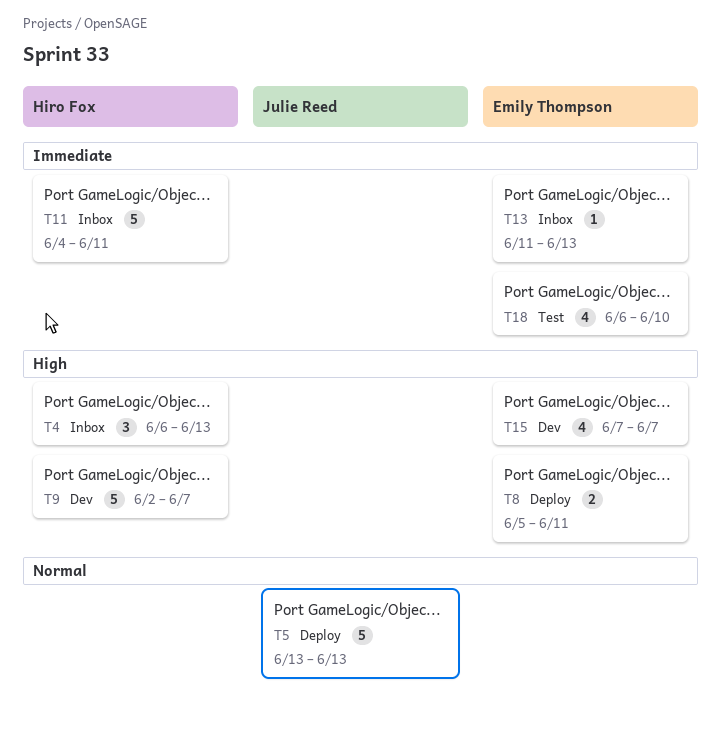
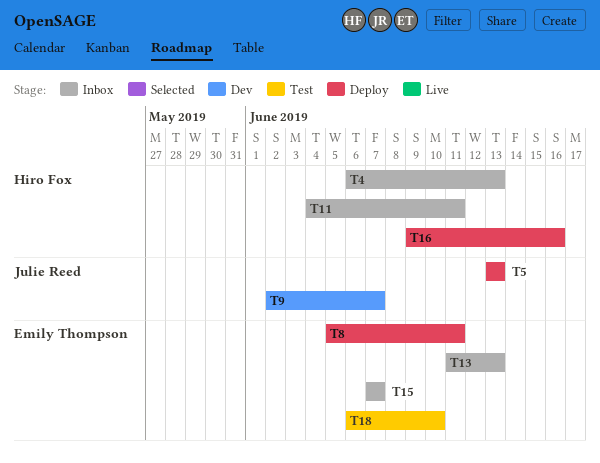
T9, owner: Hiro Fox -> Julie Reed
T15, status: Dev -> Inbox
T16: none -> present

